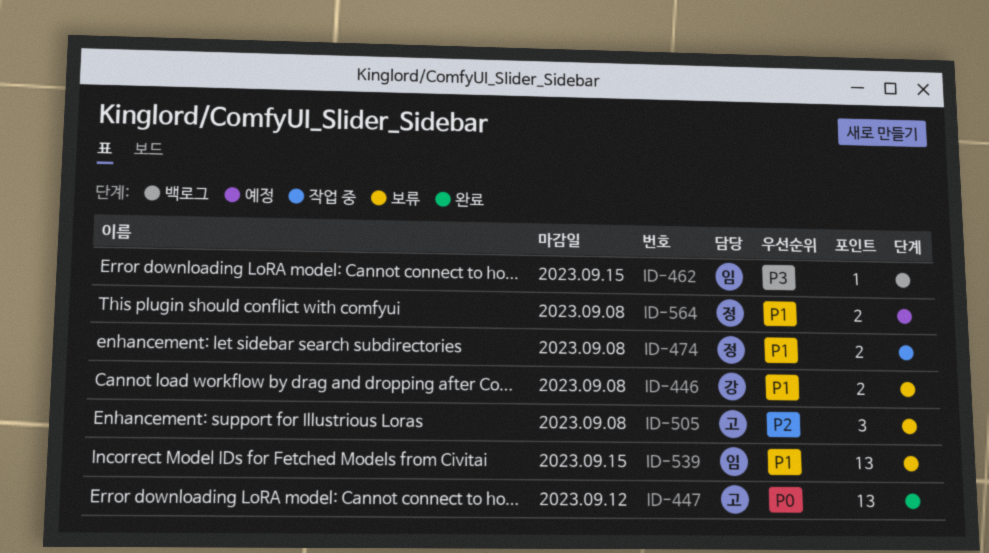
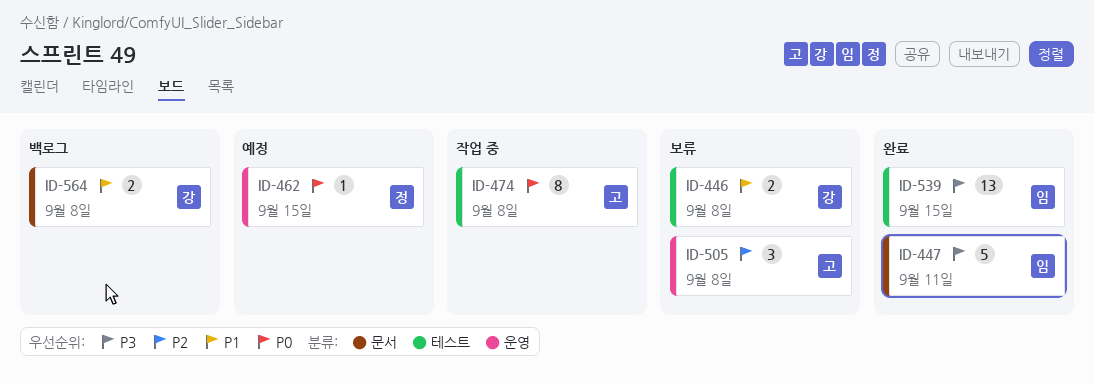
ID-447, owner: 고 -> 임
ID-447, priority: P0 -> P3
ID-447, estimate: 13 -> 5
ID-447, due: Sep 12 -> Sep 11
ID-462, status: 백로그 -> 예정
ID-462, owner: 임 -> 정
ID-462, priority: P3 -> P0
ID-474, owner: 정 -> 고
ID-474, priority: P1 -> P0
ID-474, estimate: 2 -> 8
ID-539, status: 보류 -> 완료
ID-539, priority: P1 -> P3
ID-564, status: 예정 -> 백로그
ID-564, owner: 정 -> 강

